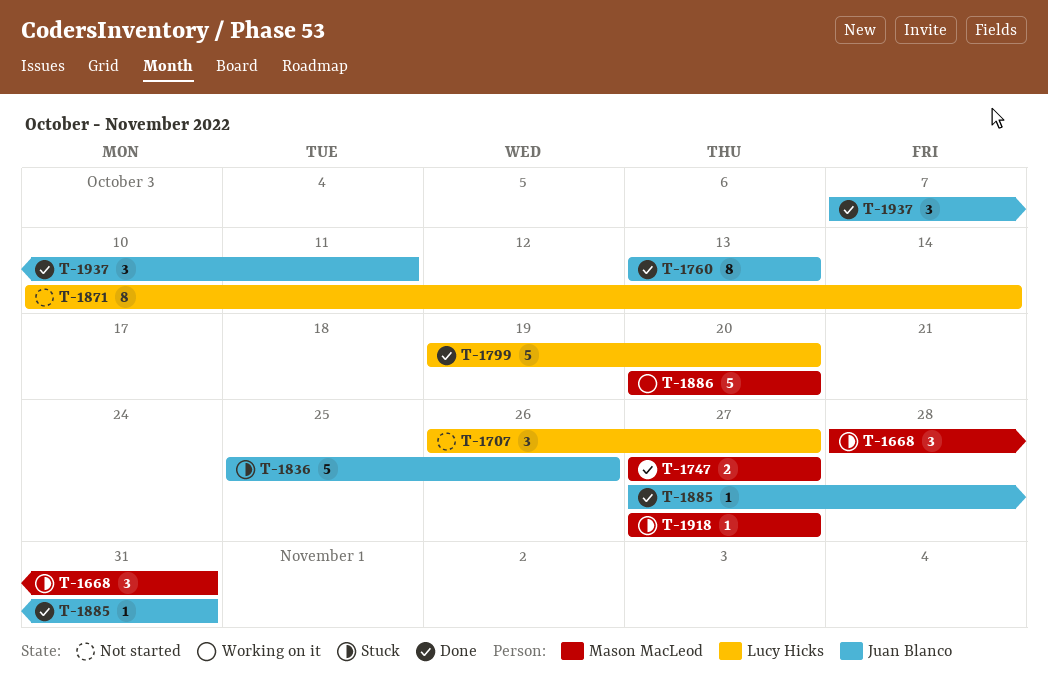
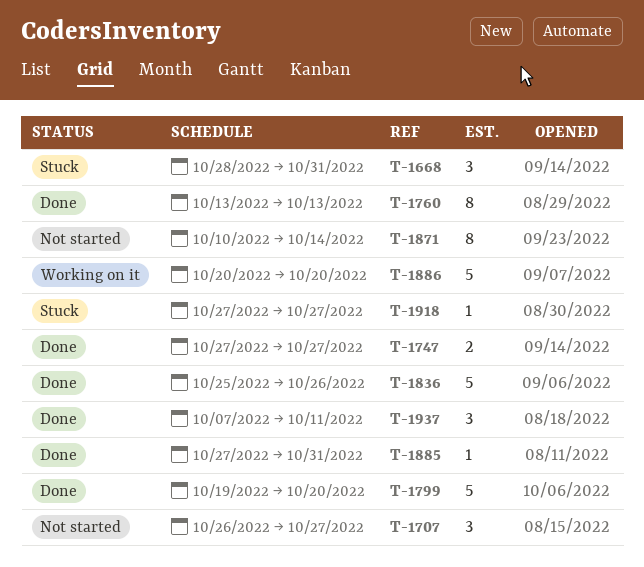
T-1836, status: Stuck -> Done

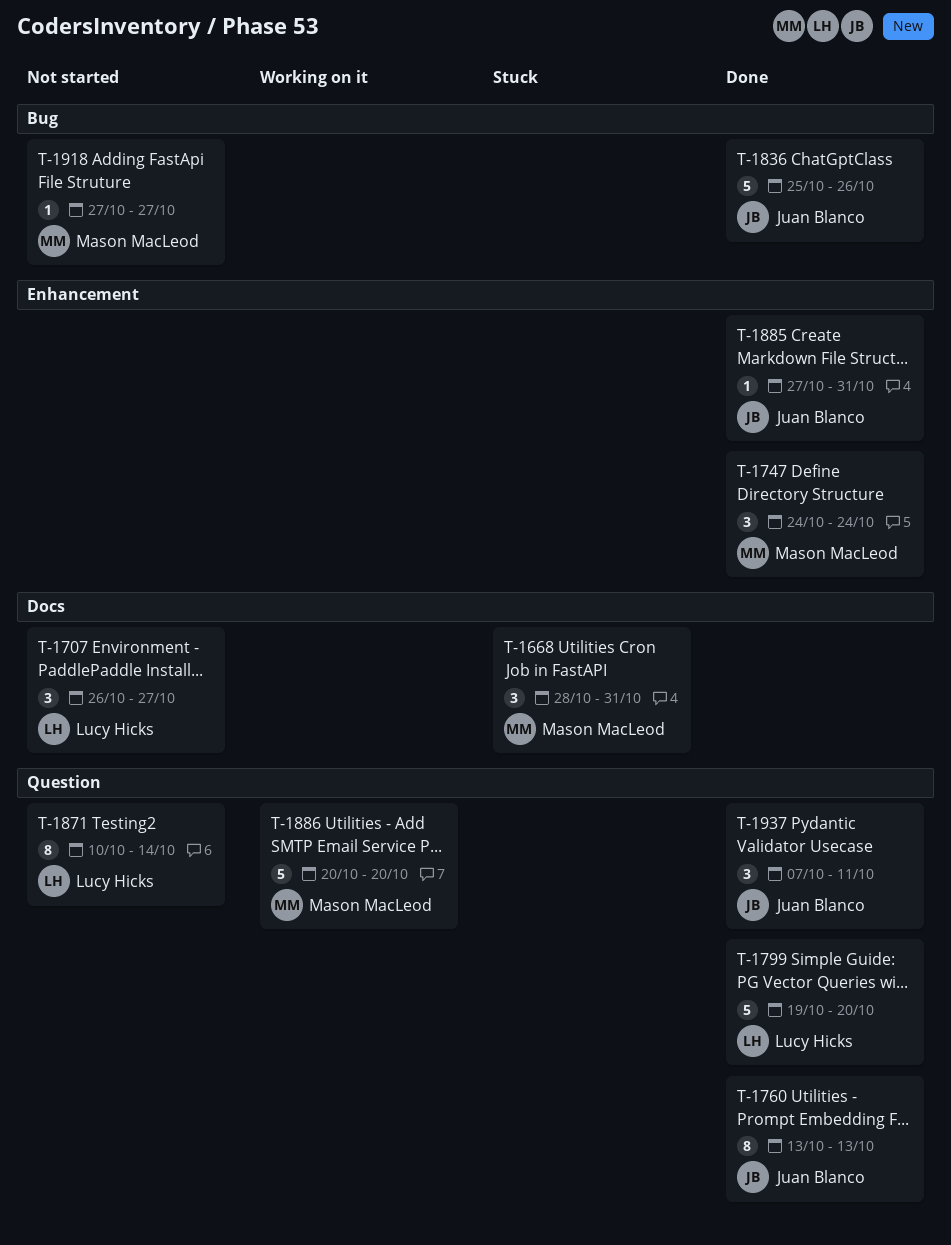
T-1747, estimate: 2 -> 3
T-1747, start: Oct 27 -> Oct 24
T-1747, due: Oct 27 -> Oct 24
T-1918, status: Stuck -> Not started

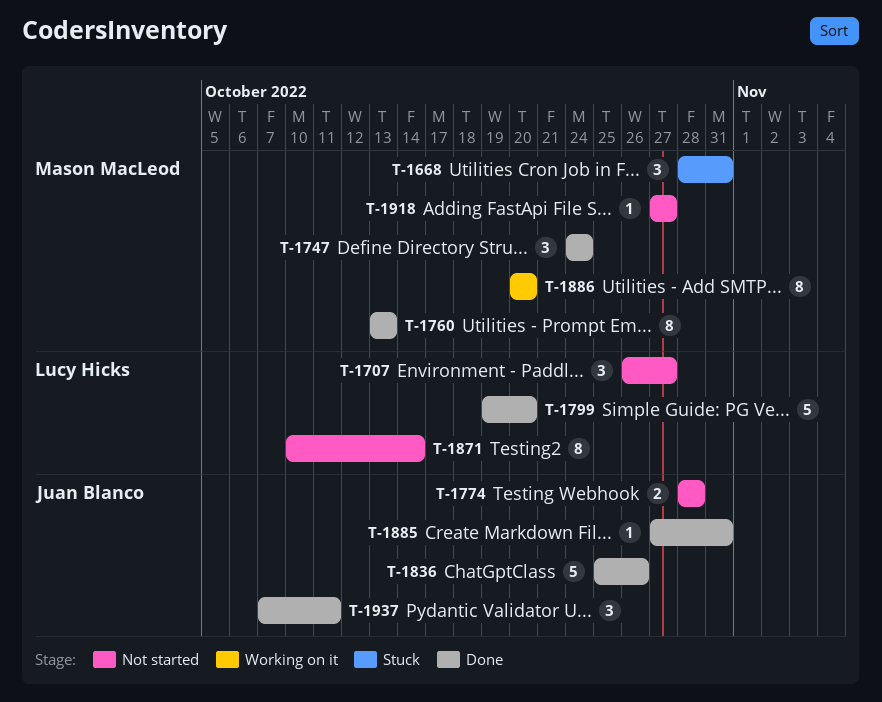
T-1760, owner: Juan Blanco -> Mason MacLeod
T-1774: none -> present
T-1886, estimate: 5 -> 8

